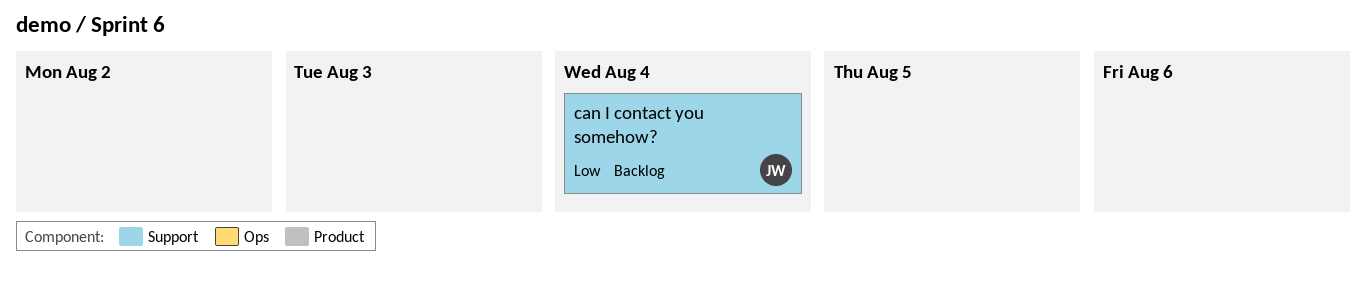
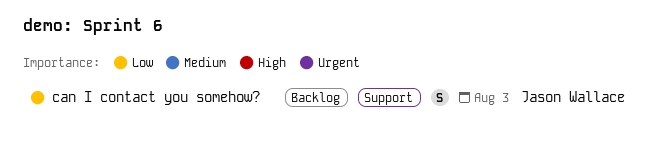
can I contact you somehow?, due: Aug 4 -> Aug 3

